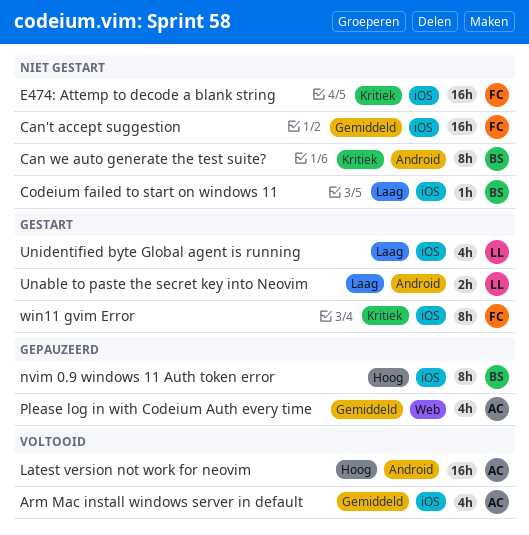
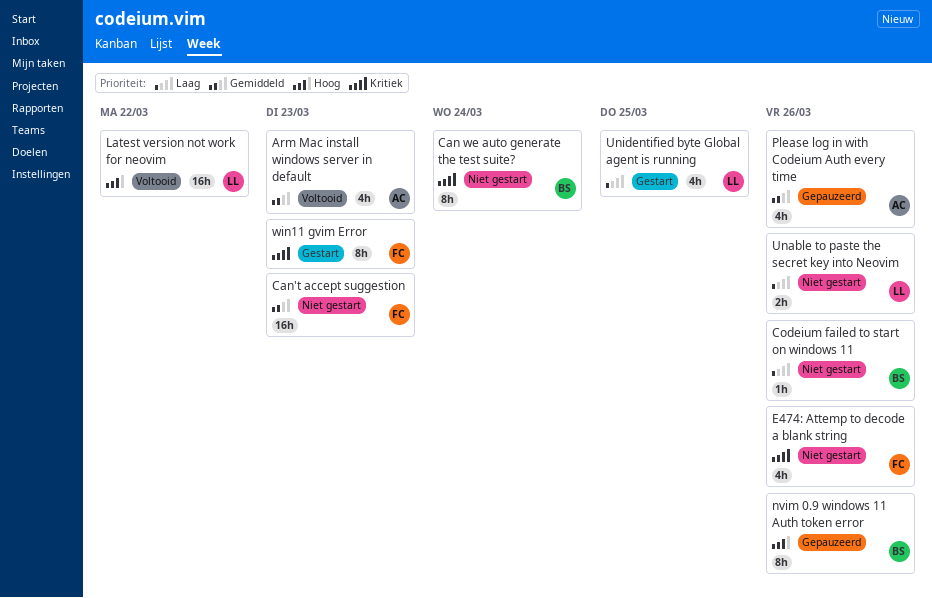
E474: Attemp to decode a blank string, estimate: 16h -> 4h
Latest version not work for neovim, owner: AC -> LL
Unable to paste the secret key into Neovim, status: Gestart -> Niet gestart

